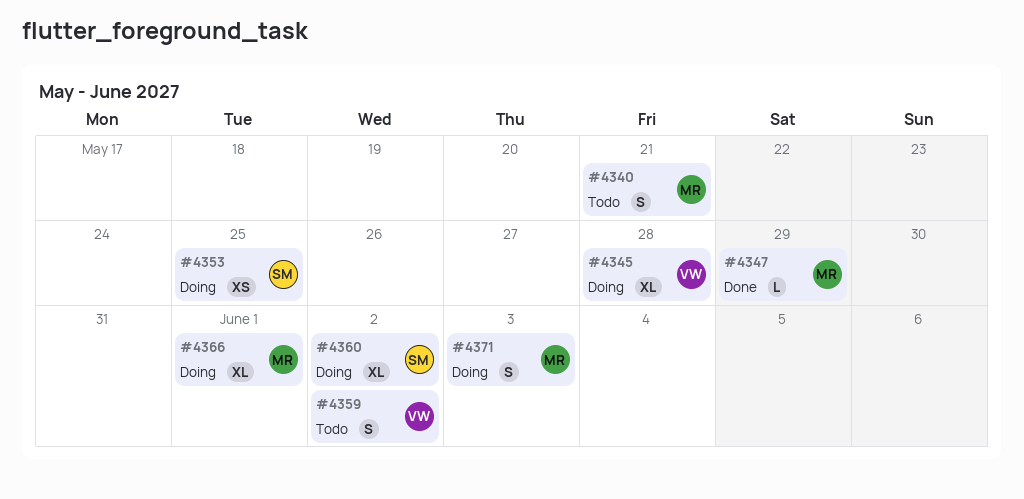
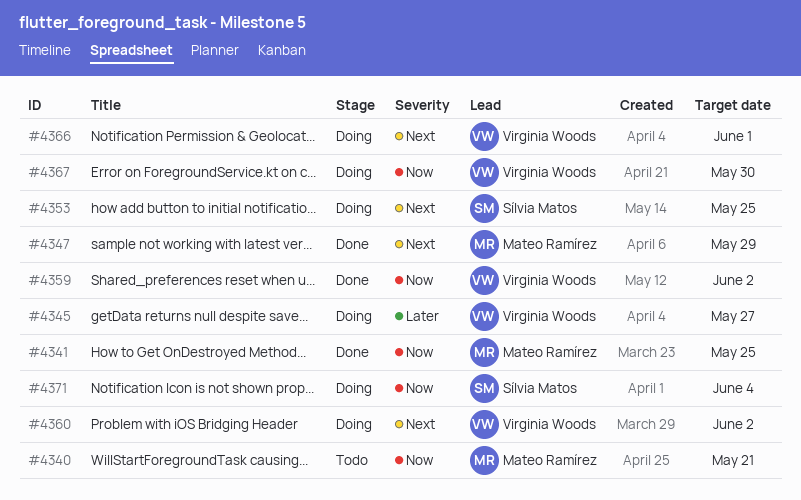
#4341: none -> present
#4345, due: May 28 -> May 27
#4359, status: Todo -> Done
#4360, owner: Sílvia Matos -> Virginia Woods
#4366, owner: Mateo Ramírez -> Virginia Woods
#4367: none -> present
#4371, owner: Mateo Ramírez -> Sílvia Matos
#4371, due: Jun 3 -> Jun 4

